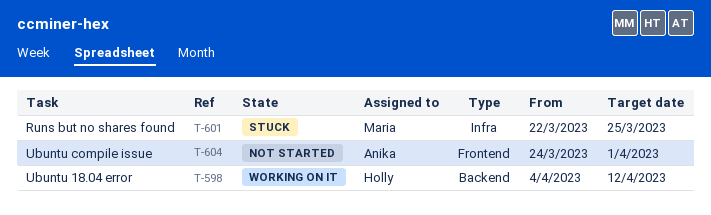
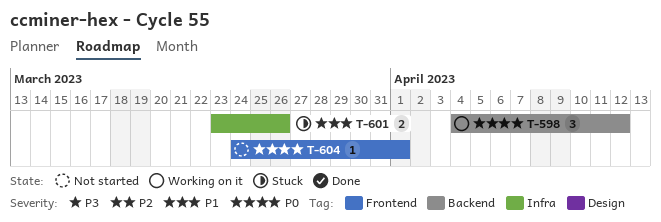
T-601, start: Mar 22 -> Mar 23
T-601, due: Mar 25 -> Mar 26

